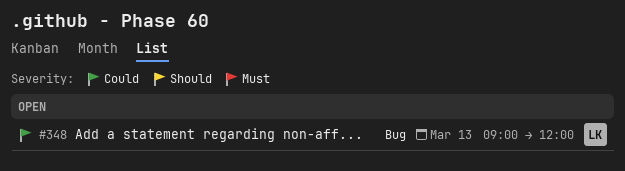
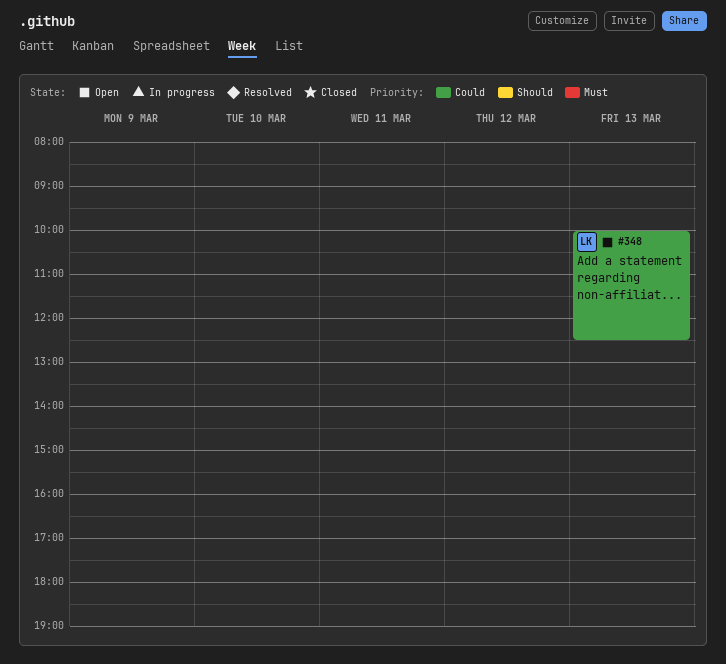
#348, begins: 09:00 -> 10:00
#348, ends: 12:00 -> 12:30

